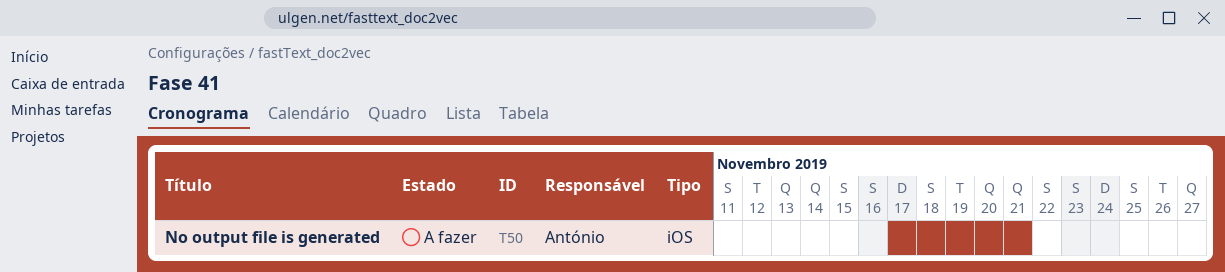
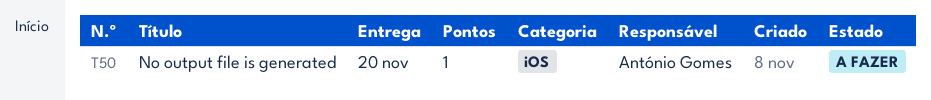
T50, due: Nov 21 -> Nov 20

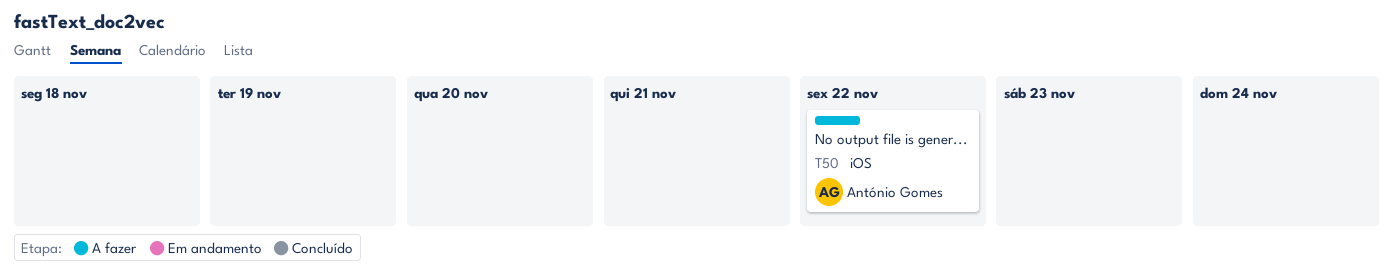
T50, due: Nov 20 -> Nov 22

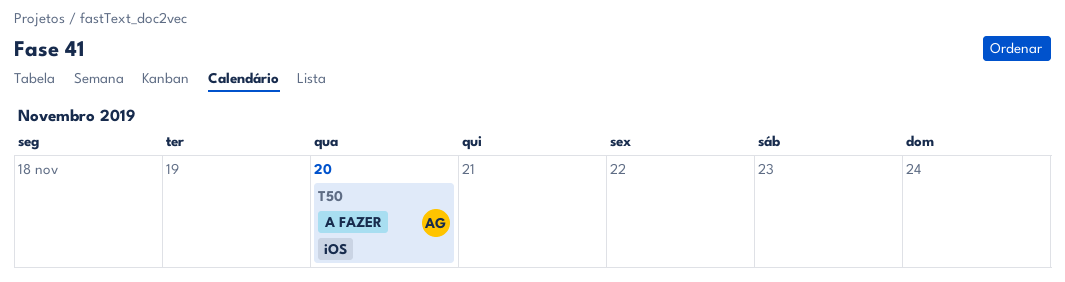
T50, due: Nov 22 -> Nov 20

